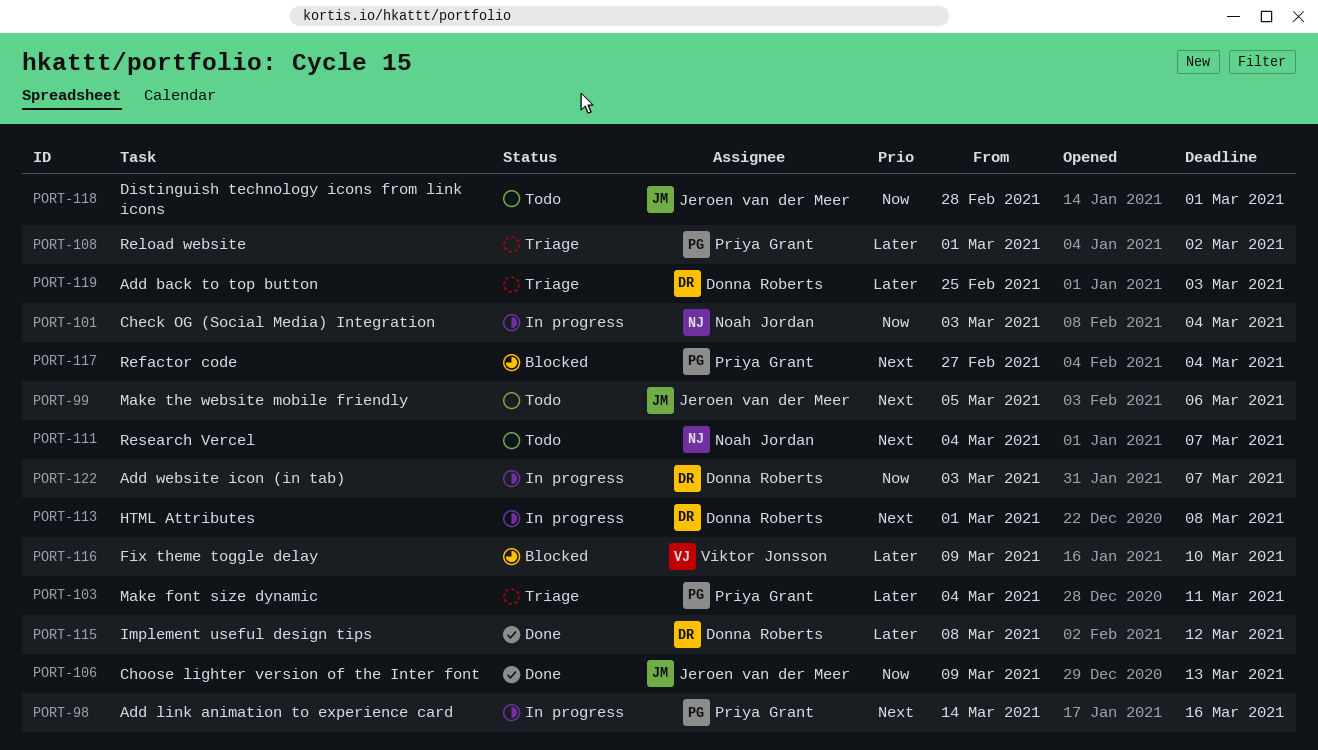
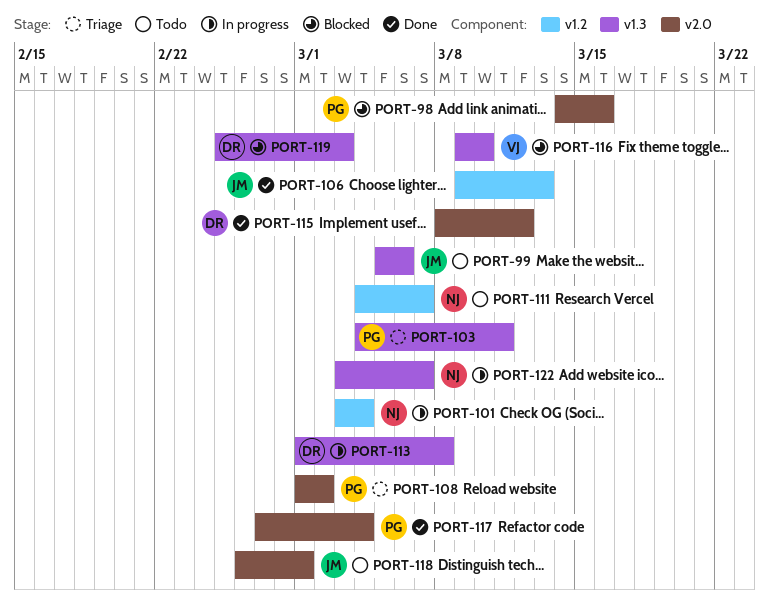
PORT-98, status: In progress -> Blocked
PORT-117, status: Blocked -> Done
PORT-118, start: Feb 28 -> Feb 26
PORT-119, status: Triage -> Blocked
PORT-122, owner: Donna Roberts -> Noah Jordan

